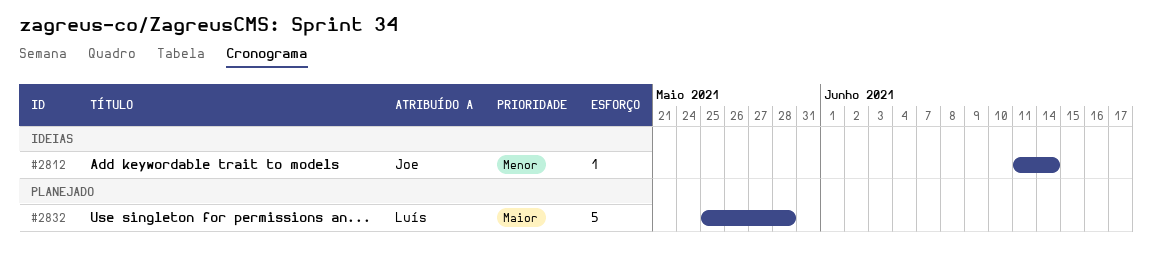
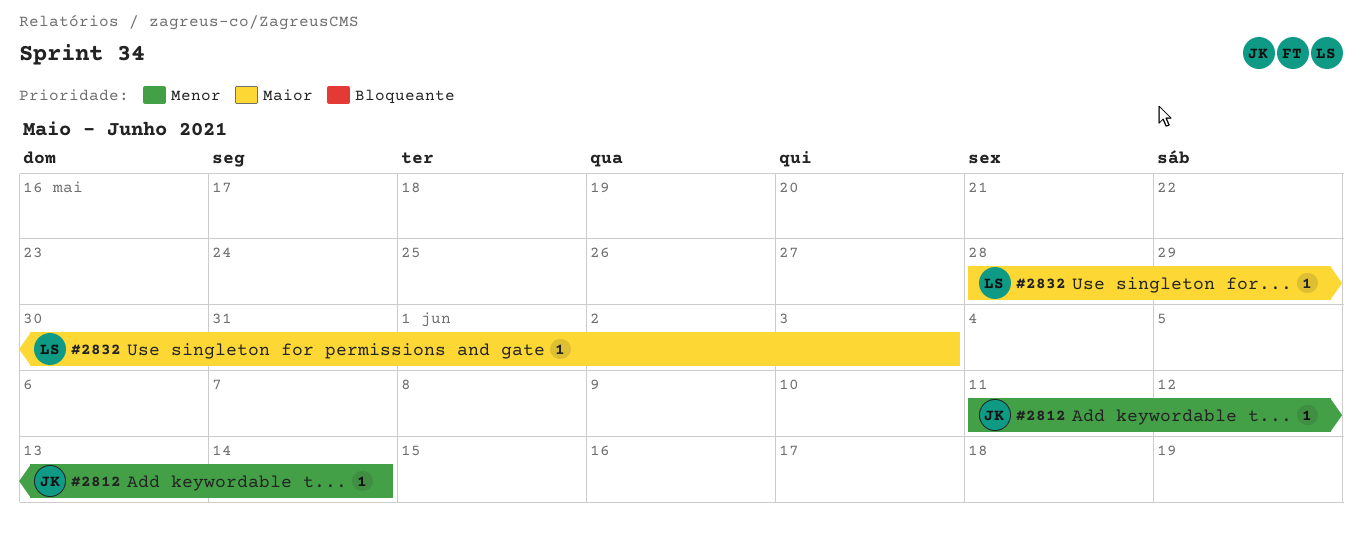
#2832, estimate: 5 -> 1
#2832, start: May 25 -> May 28
#2832, due: May 28 -> Jun 3

